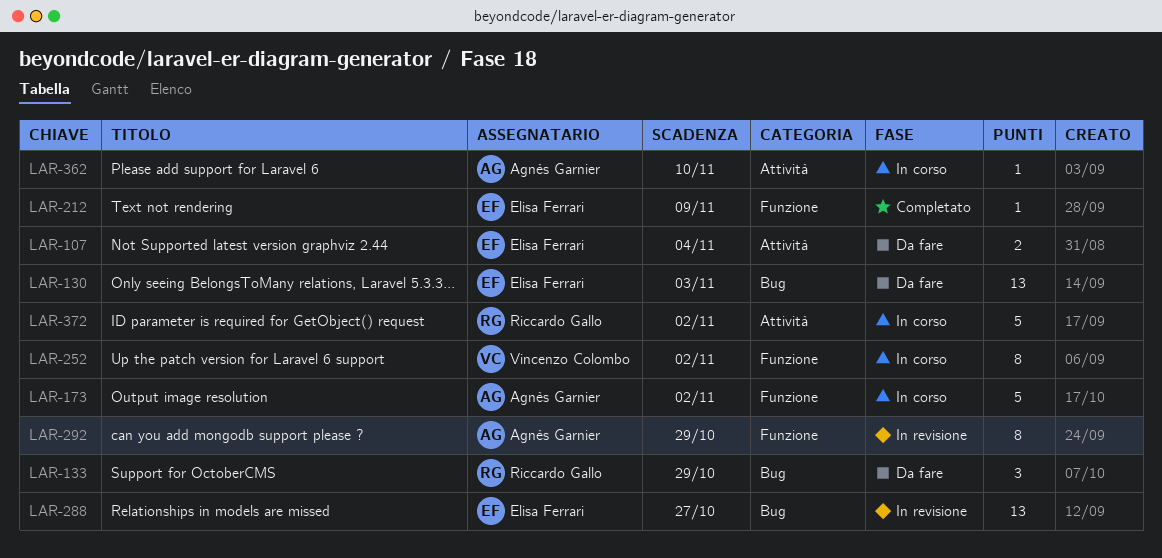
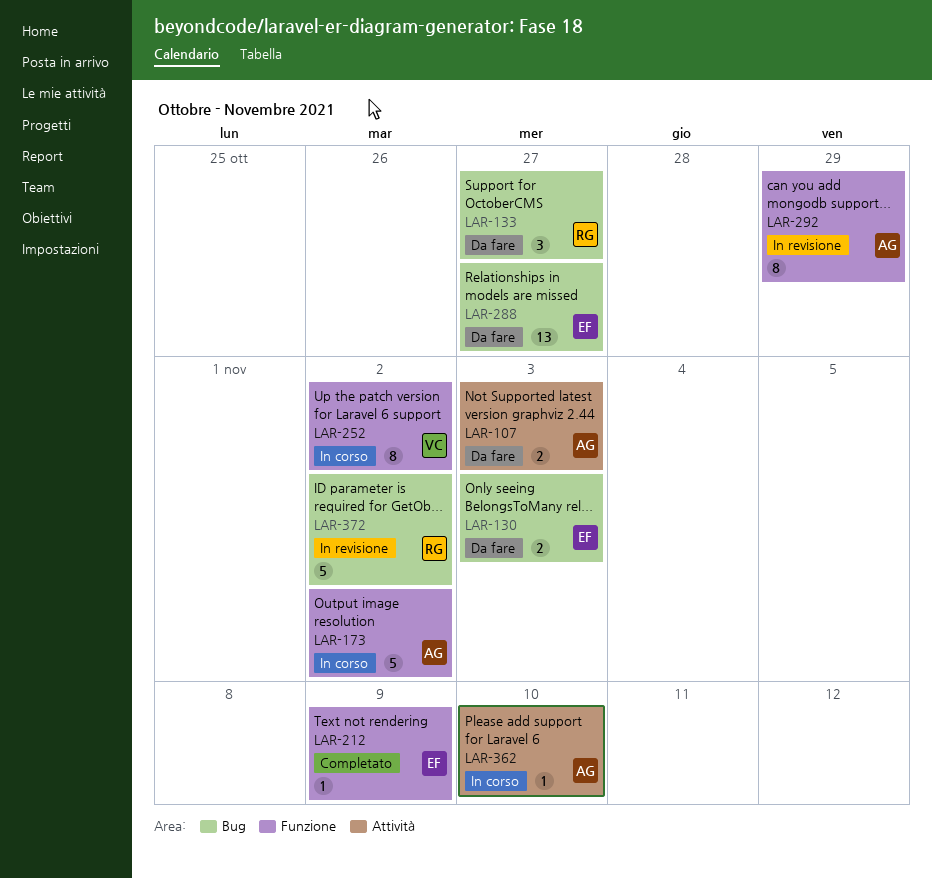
LAR-107, owner: Elisa Ferrari -> Agnès Garnier
LAR-107, due: Nov 4 -> Nov 3
LAR-130, estimate: 13 -> 2
LAR-133, due: Oct 29 -> Oct 27
LAR-288, status: In revisione -> Da fare
LAR-372, status: In corso -> In revisione
LAR-372, label: Attività -> Bug

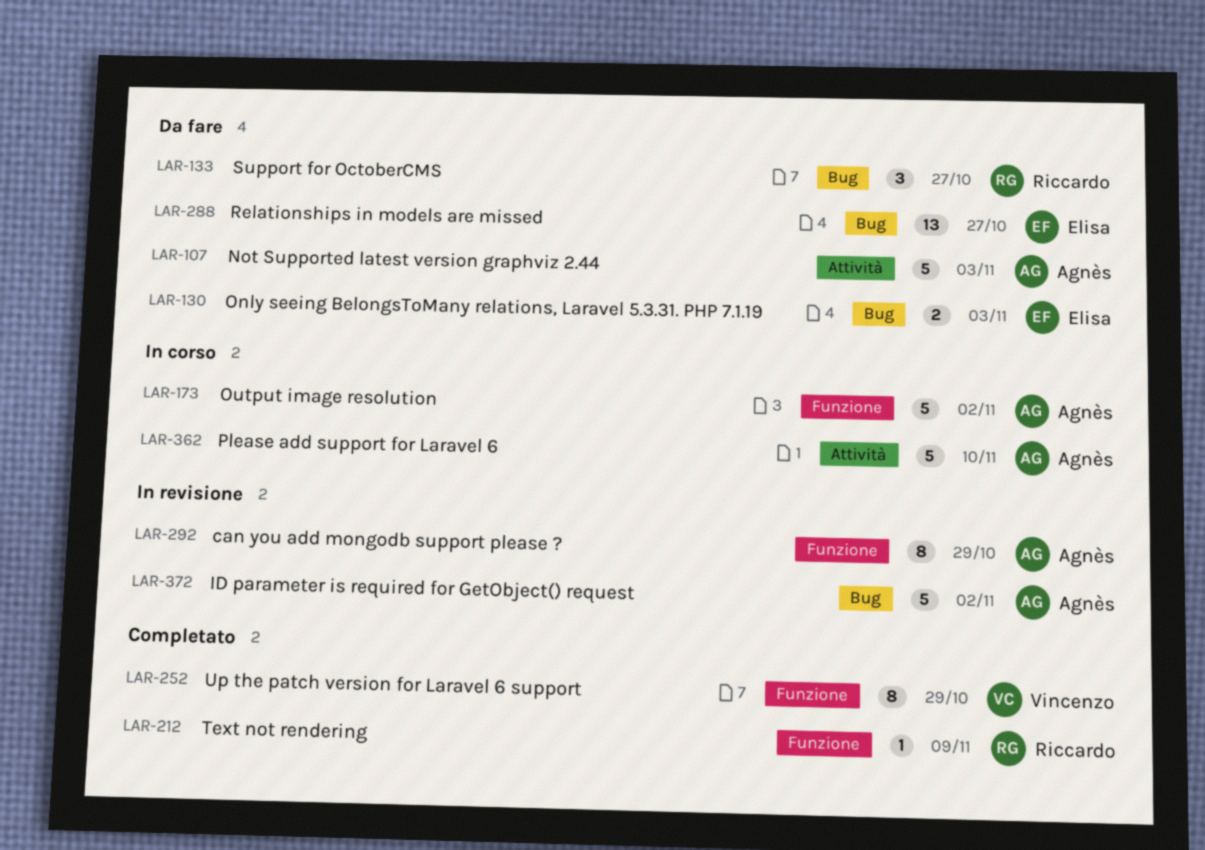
LAR-107, estimate: 2 -> 5
LAR-212, owner: Elisa -> Riccardo
LAR-252, status: In corso -> Completato
LAR-252, due: Nov 2 -> Oct 29
LAR-362, estimate: 1 -> 5
LAR-372, owner: Riccardo -> Agnès

